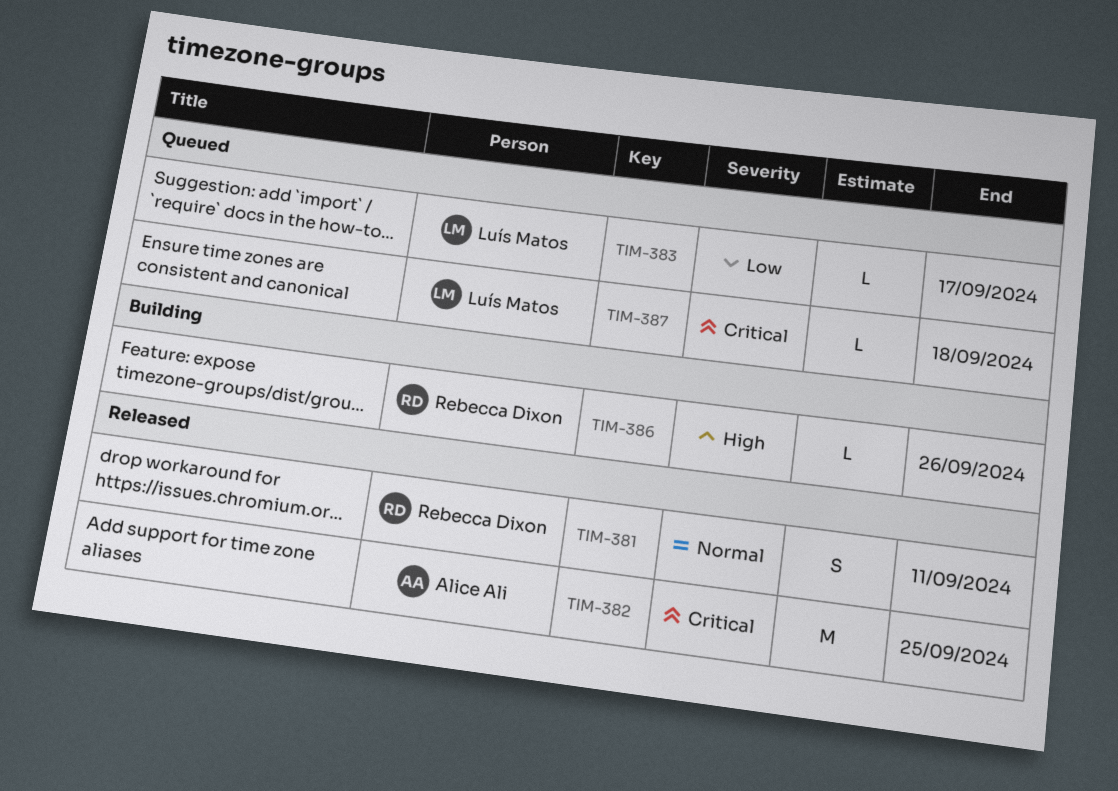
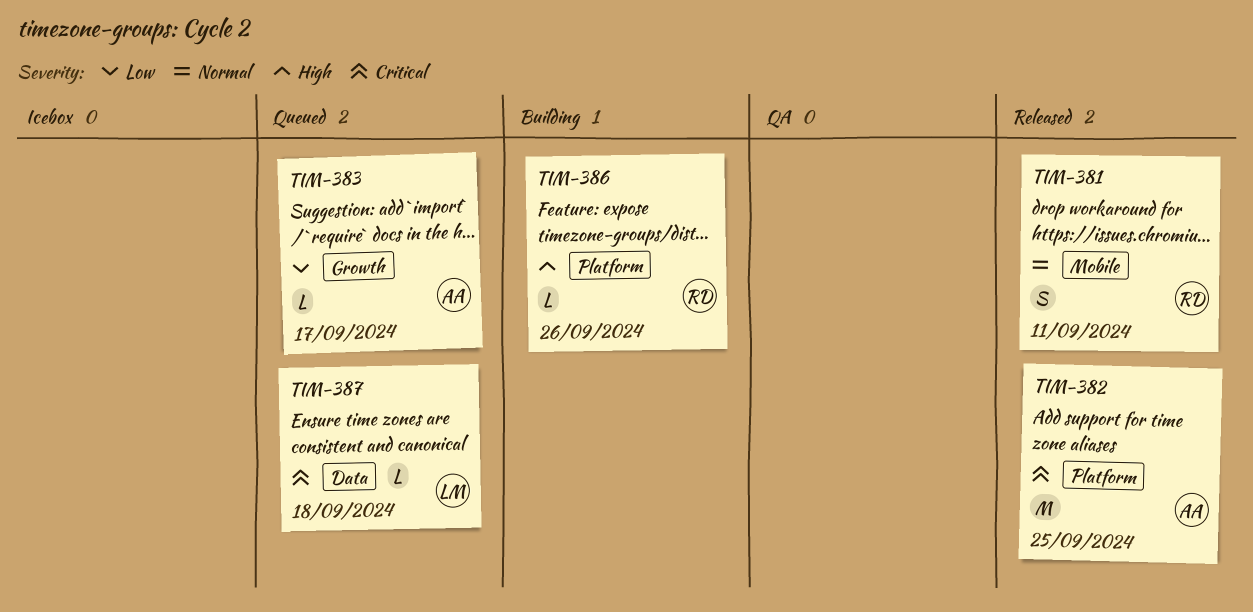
TIM-383, owner: Luís Matos -> Alice Ali

